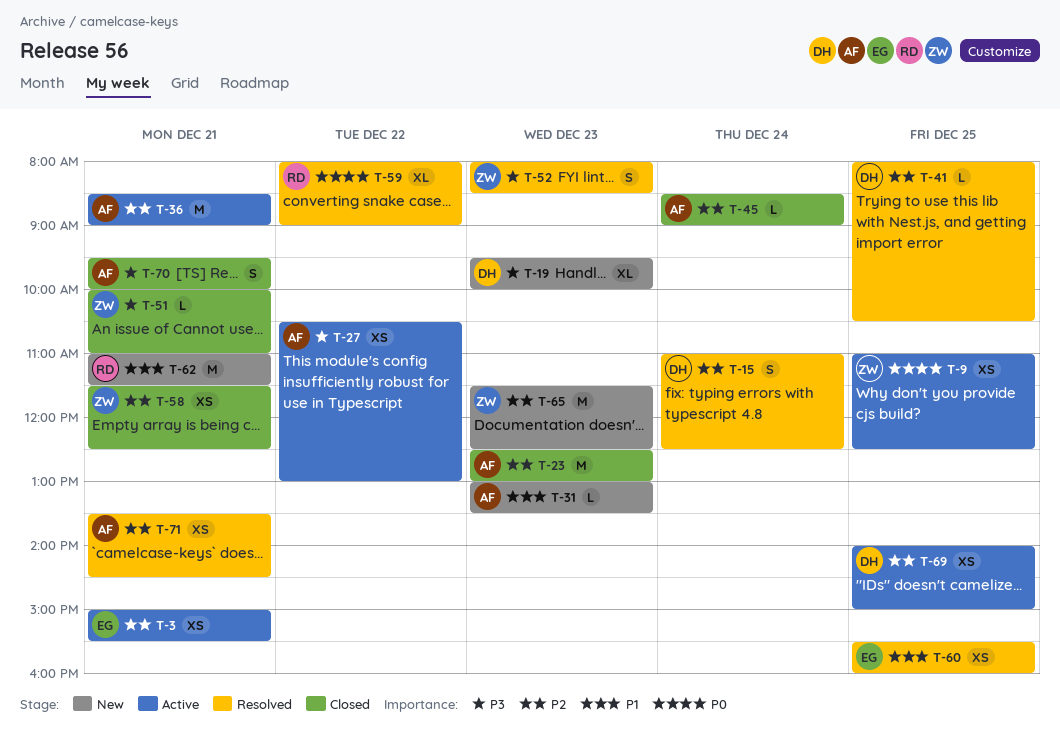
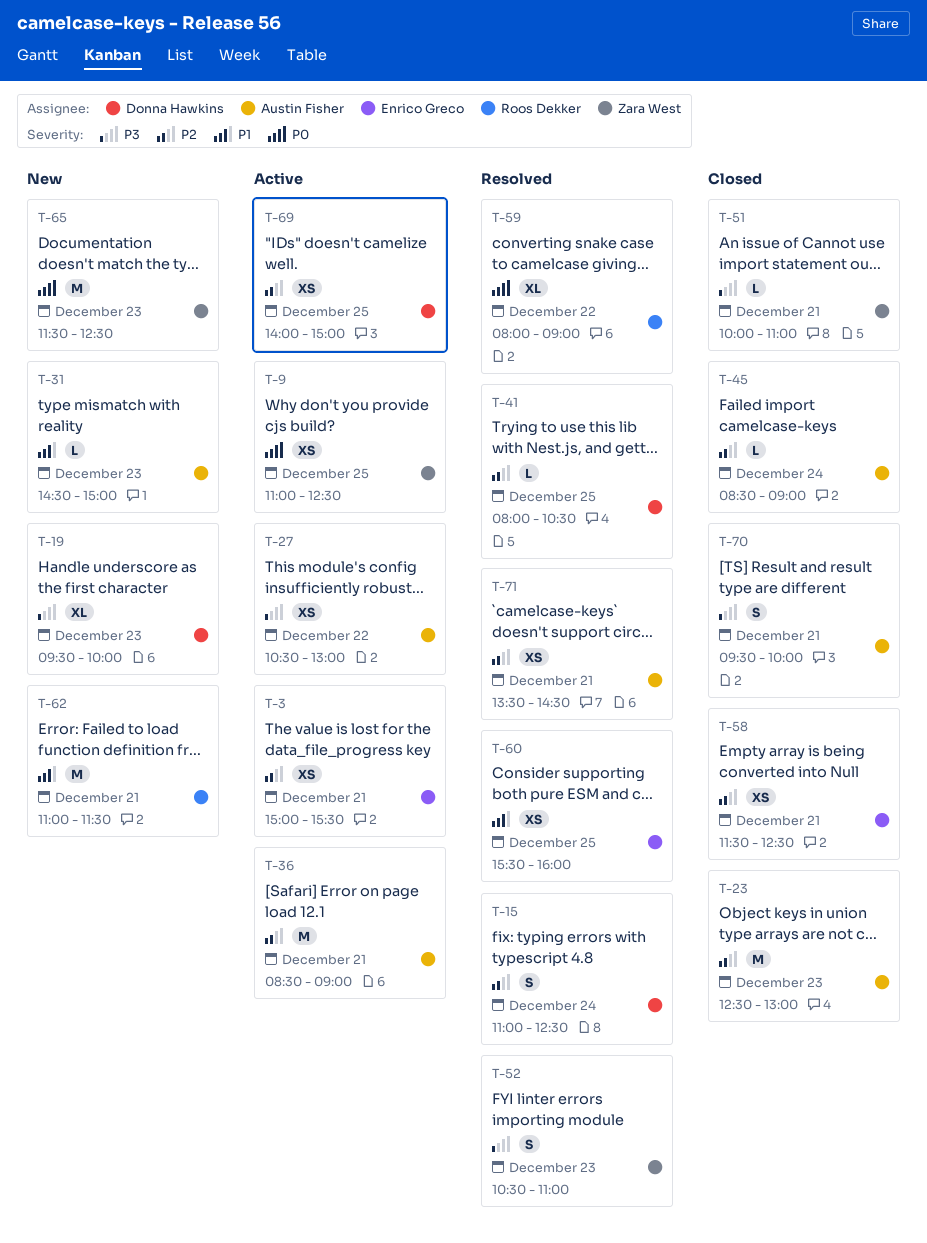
T-31, begins: 13:00 -> 14:30
T-31, ends: 13:30 -> 15:00
T-52, begins: 08:00 -> 10:30
T-52, ends: 08:30 -> 11:00
T-58, owner: Zara West -> Enrico Greco
T-65, priority: P2 -> P0

